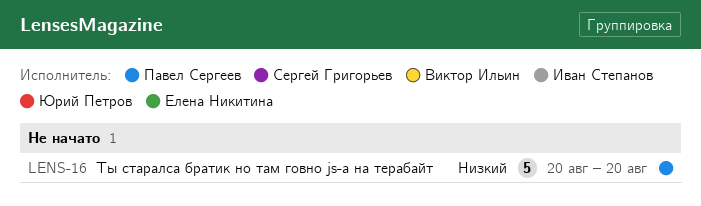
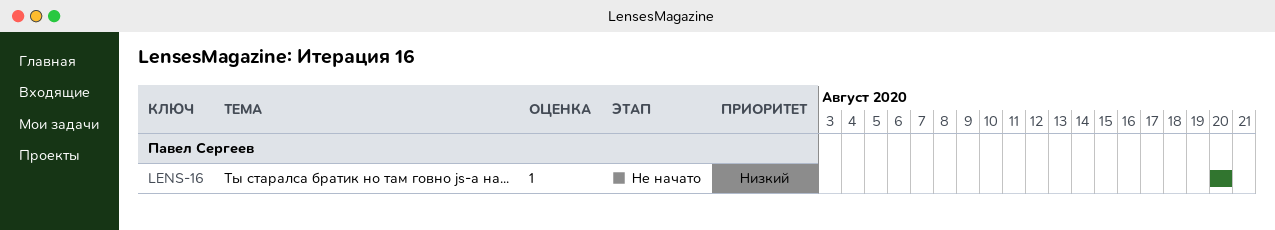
LENS-16, estimate: 5 -> 1

